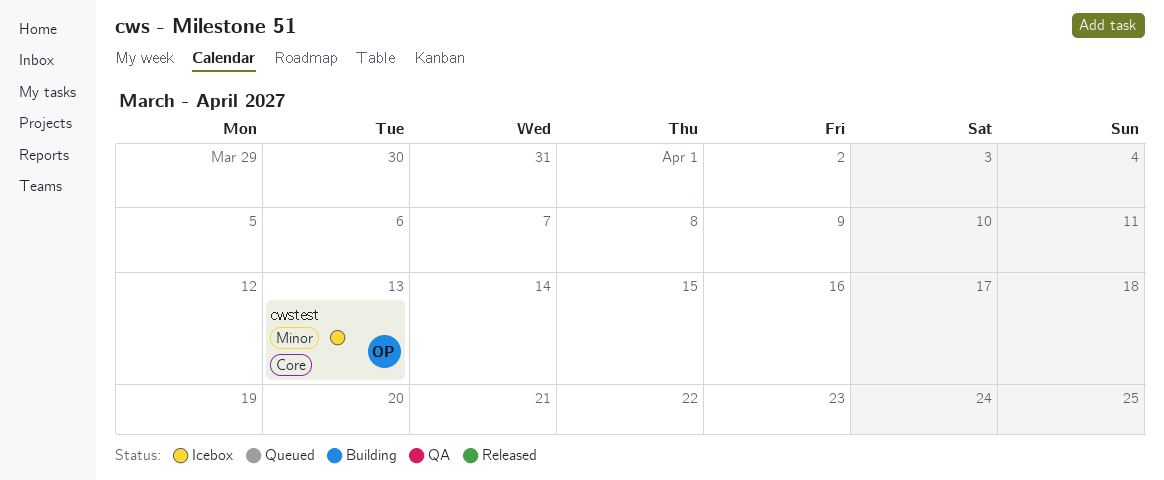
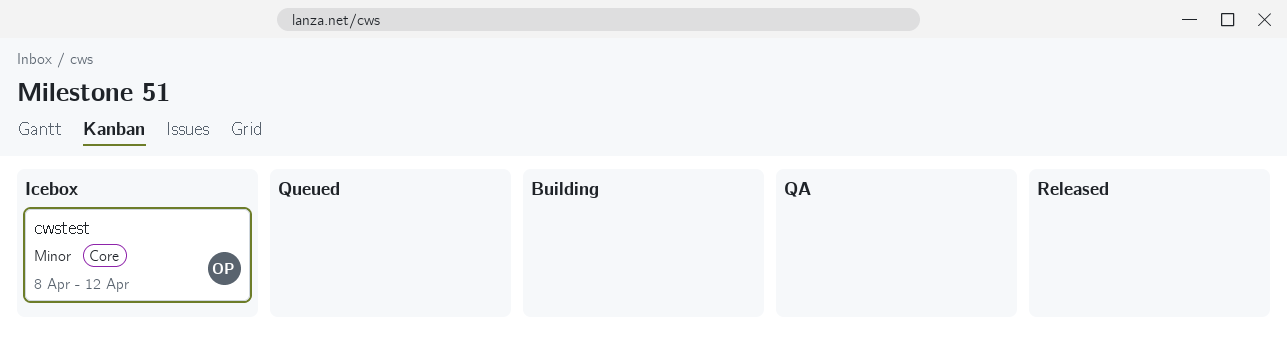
cwstest, due: Apr 13 -> Apr 12

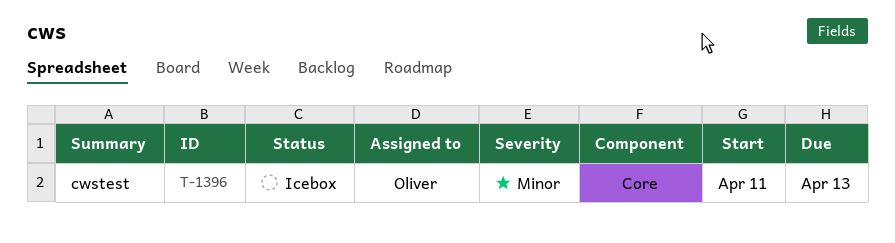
cwstest, start: Apr 8 -> Apr 11
cwstest, due: Apr 12 -> Apr 13

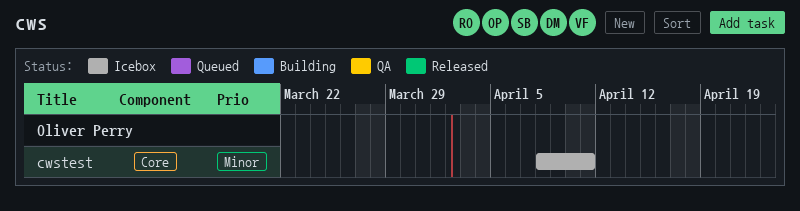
cwstest, start: Apr 11 -> Apr 8
cwstest, due: Apr 13 -> Apr 11

